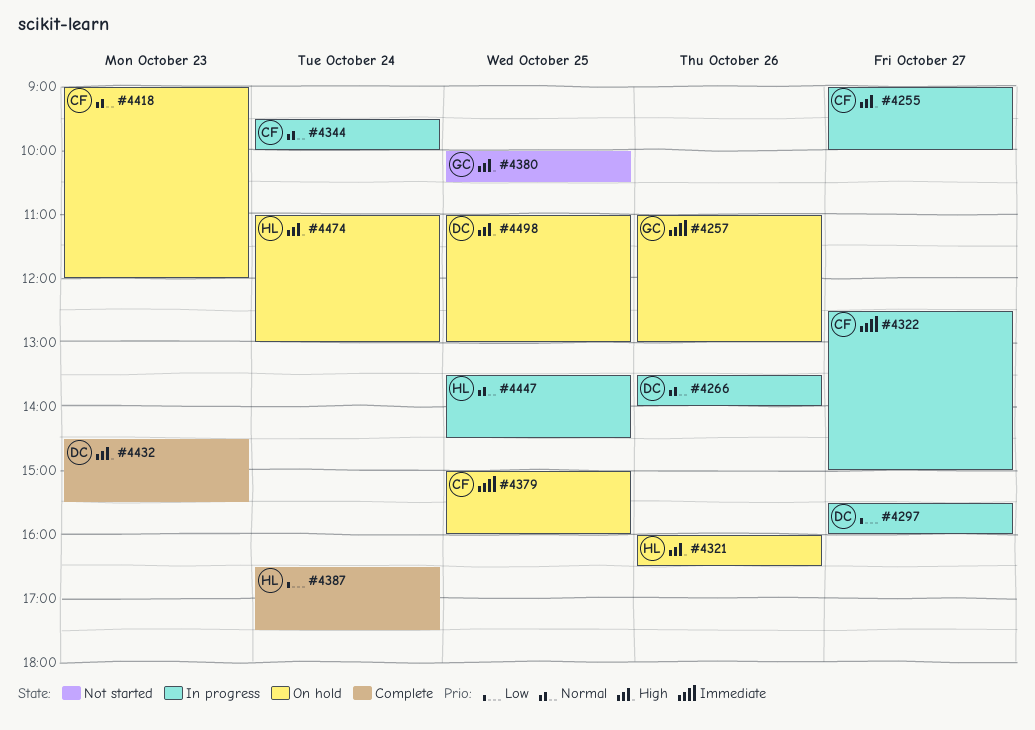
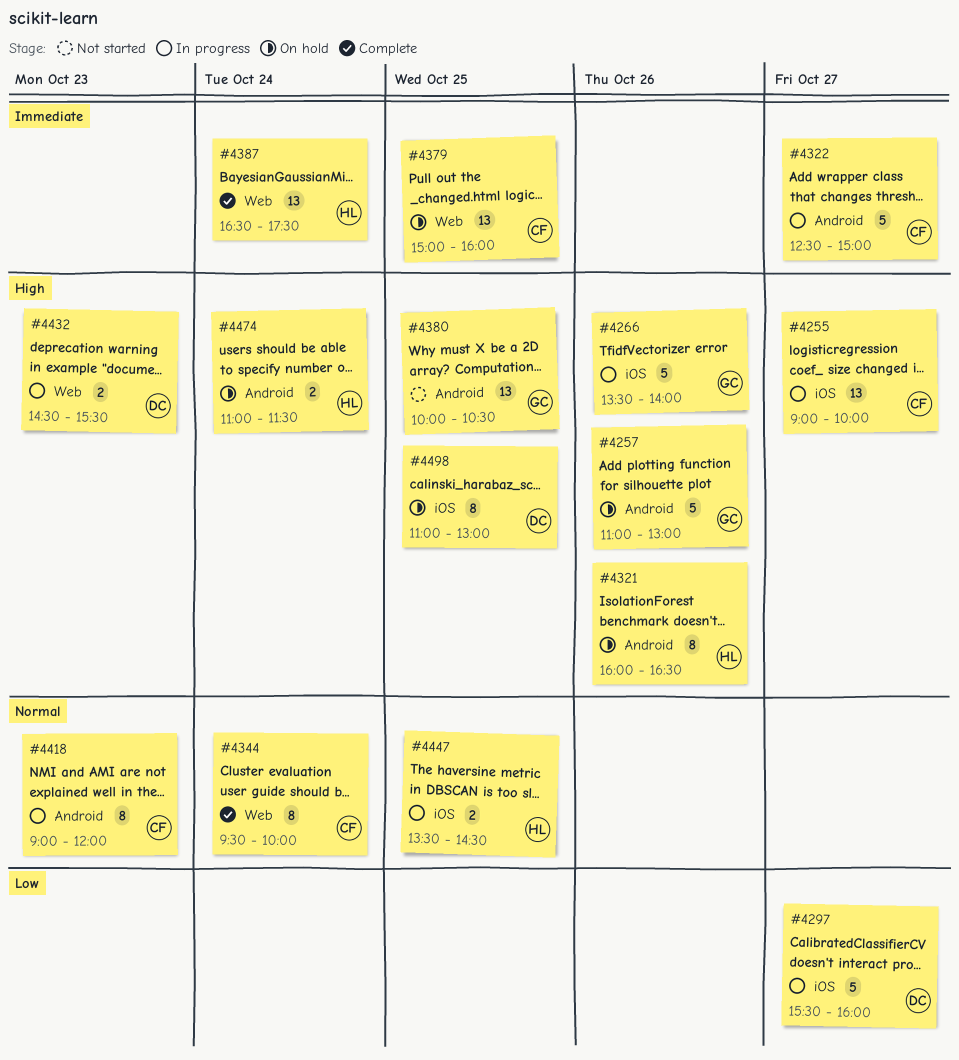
#4257, priority: Immediate -> High
#4266, owner: DC -> GC
#4266, priority: Normal -> High
#4344, status: In progress -> Complete
#4387, priority: Low -> Immediate
#4418, status: On hold -> In progress
#4432, status: Complete -> In progress
#4474, ends: 13:00 -> 11:30

